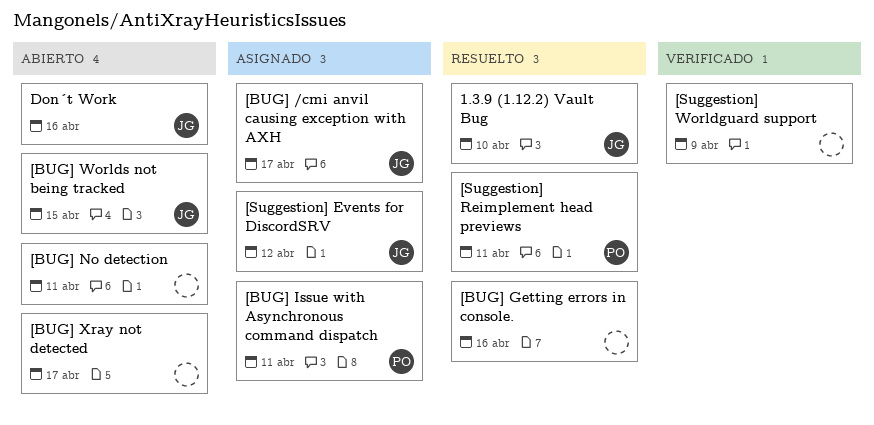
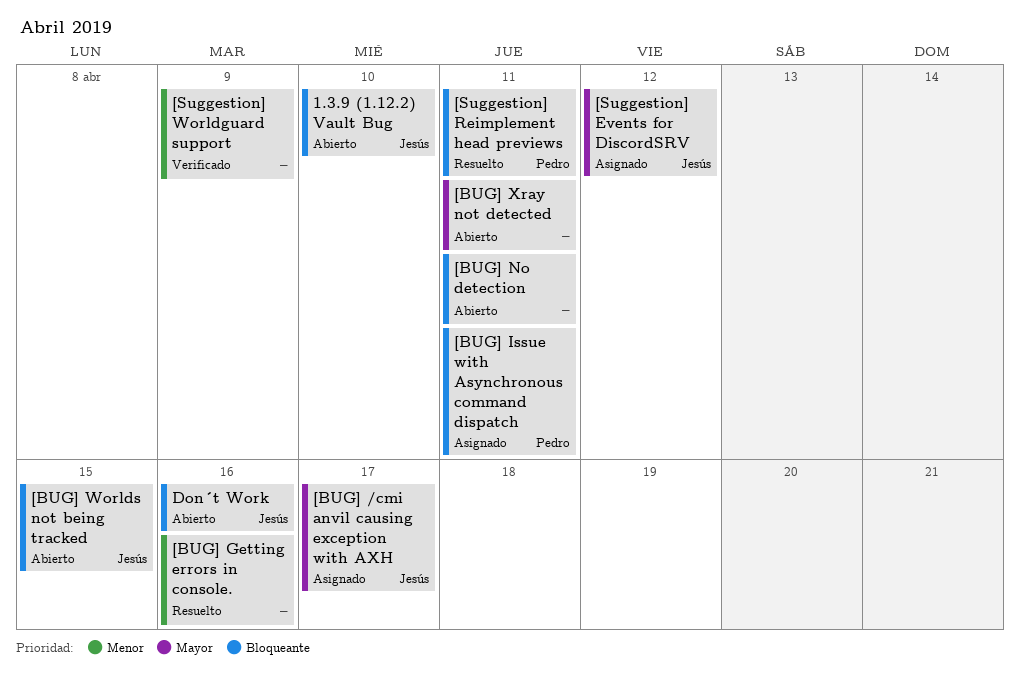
1.3.9 (1.12.2) Vault Bug, status: Resuelto -> Abierto
[BUG] Xray not detected, due: Apr 17 -> Apr 11

